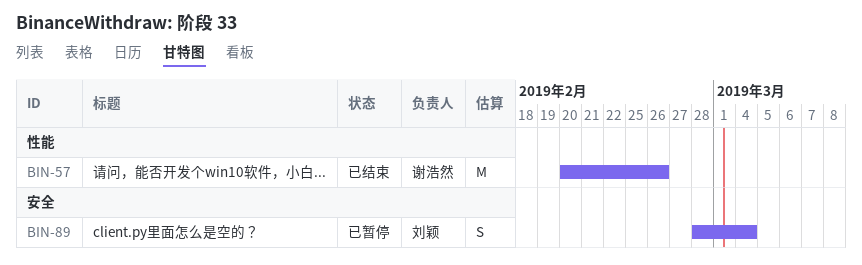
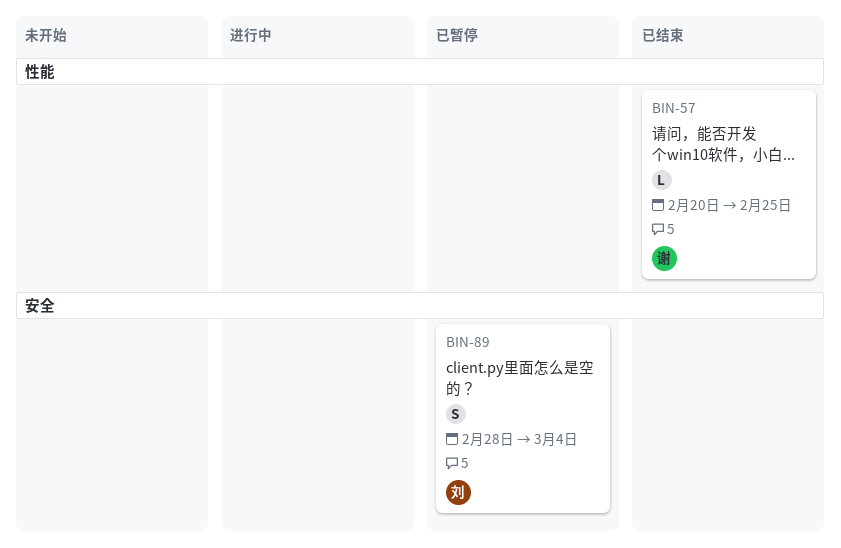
BIN-57, estimate: M -> L
BIN-57, due: Feb 26 -> Feb 25

